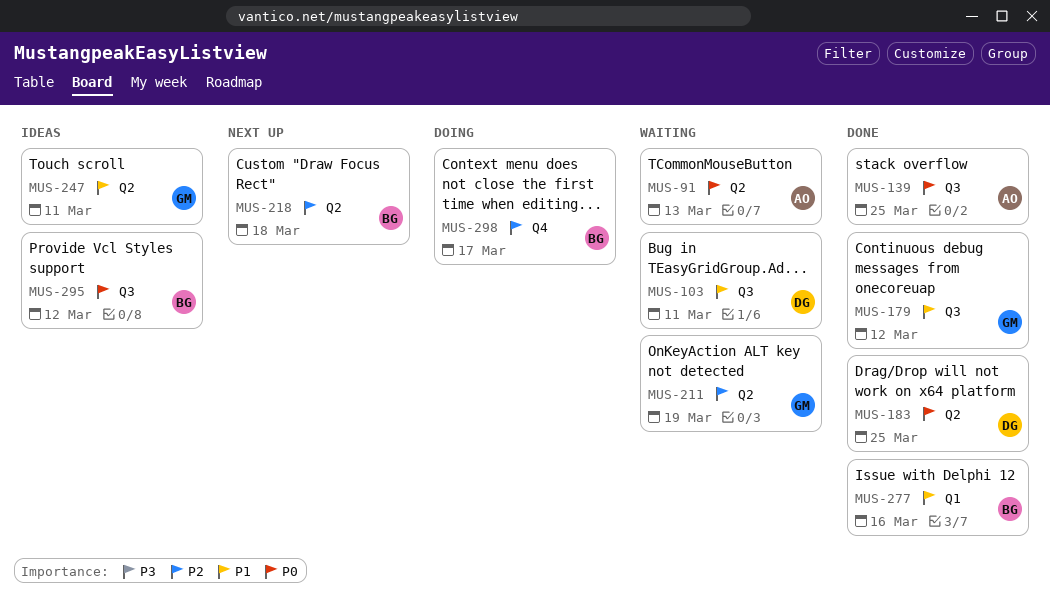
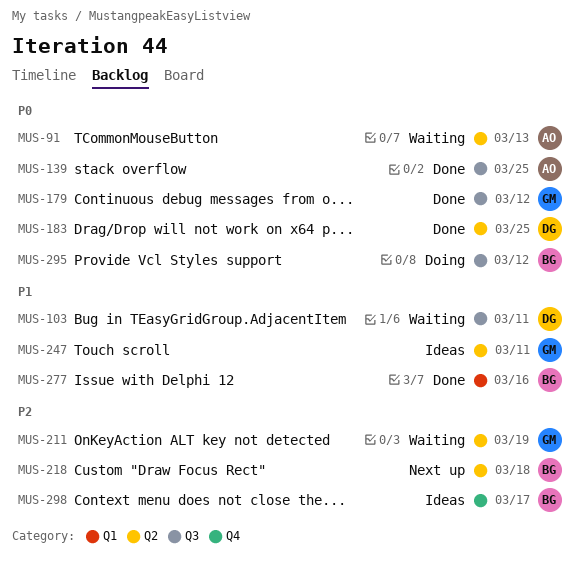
MUS-179, priority: P1 -> P0
MUS-295, status: Ideas -> Doing
MUS-298, status: Doing -> Ideas

